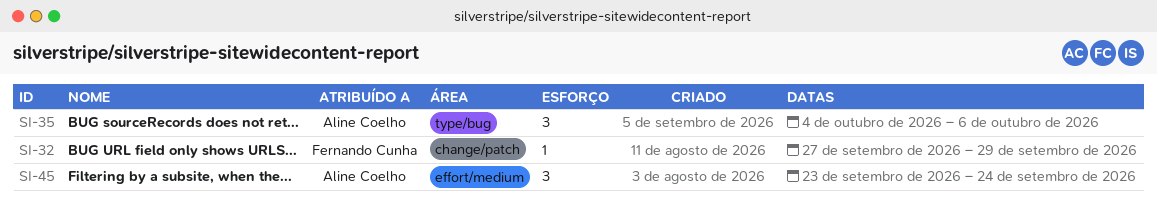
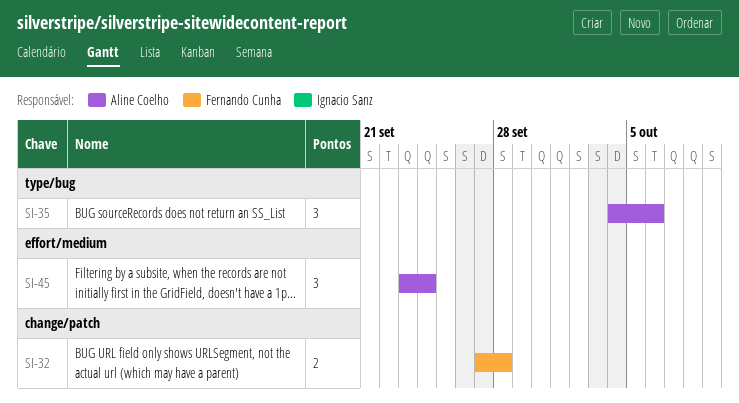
SI-32, estimate: 1 -> 2
SI-32, due: Sep 29 -> Sep 28

